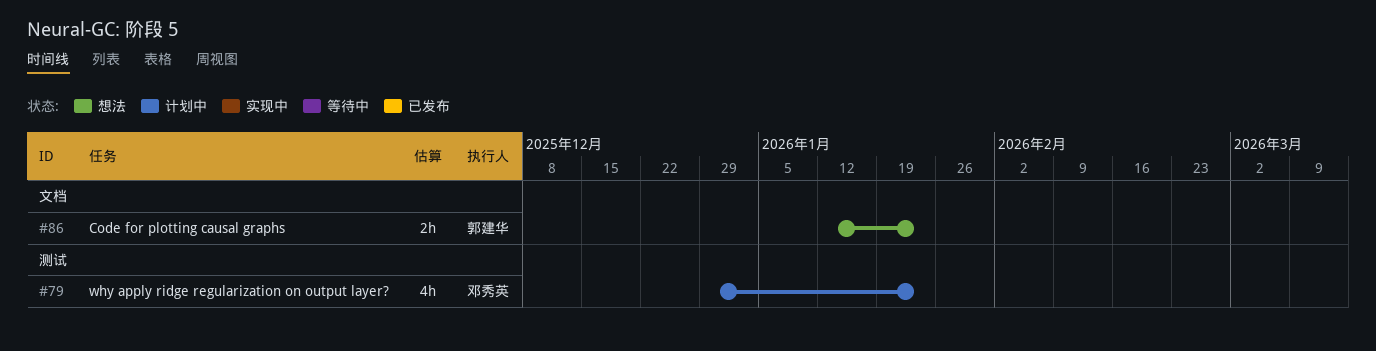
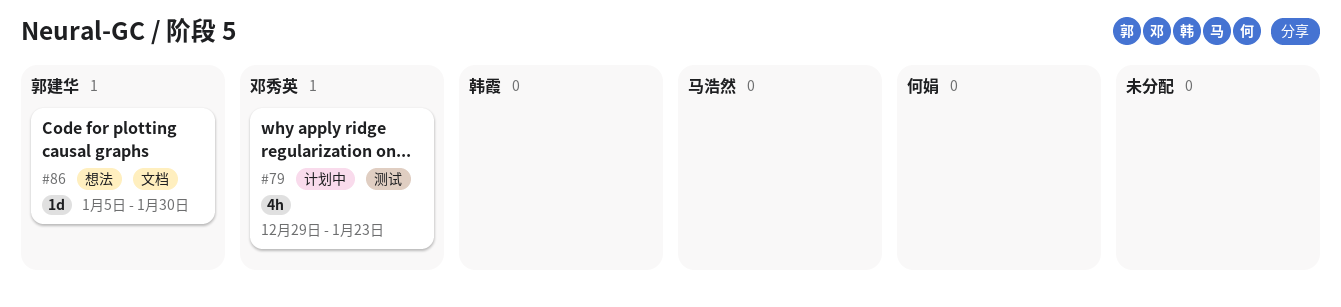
#86, estimate: 2h -> 1d
#86, start: Jan 12 -> Jan 5
#86, due: Jan 23 -> Jan 30

